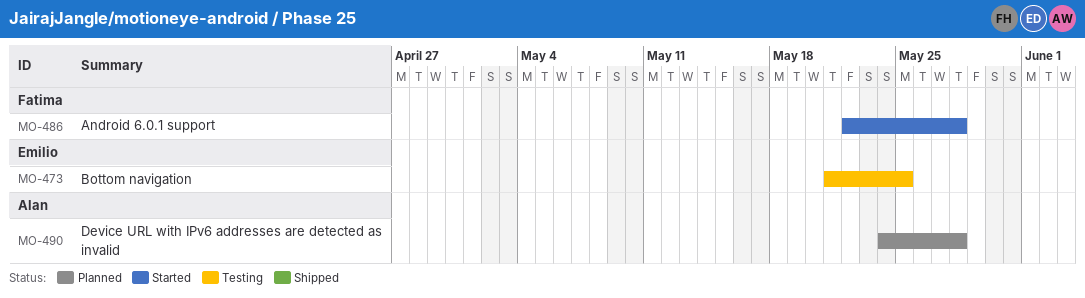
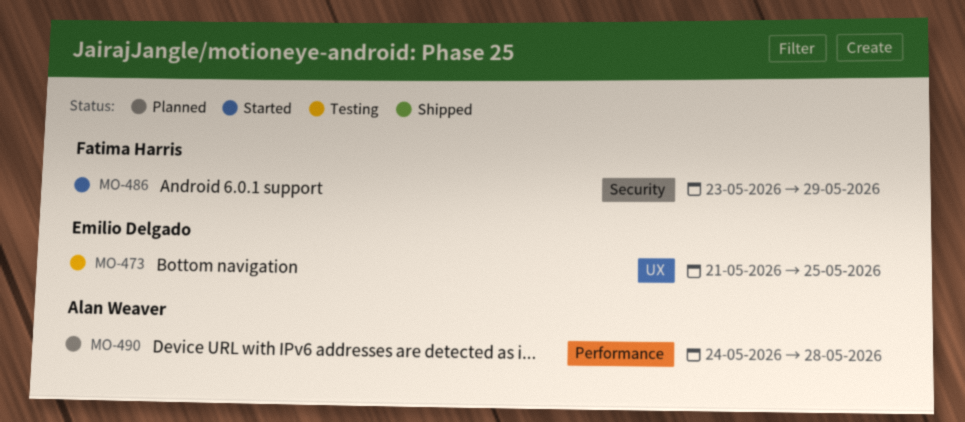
MO-486, start: May 22 -> May 23
MO-486, due: May 28 -> May 29

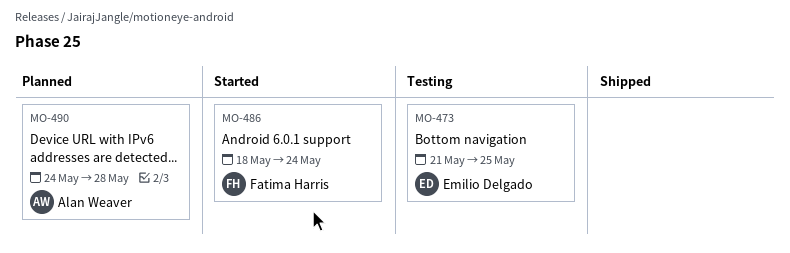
MO-486, start: May 23 -> May 18
MO-486, due: May 29 -> May 24

